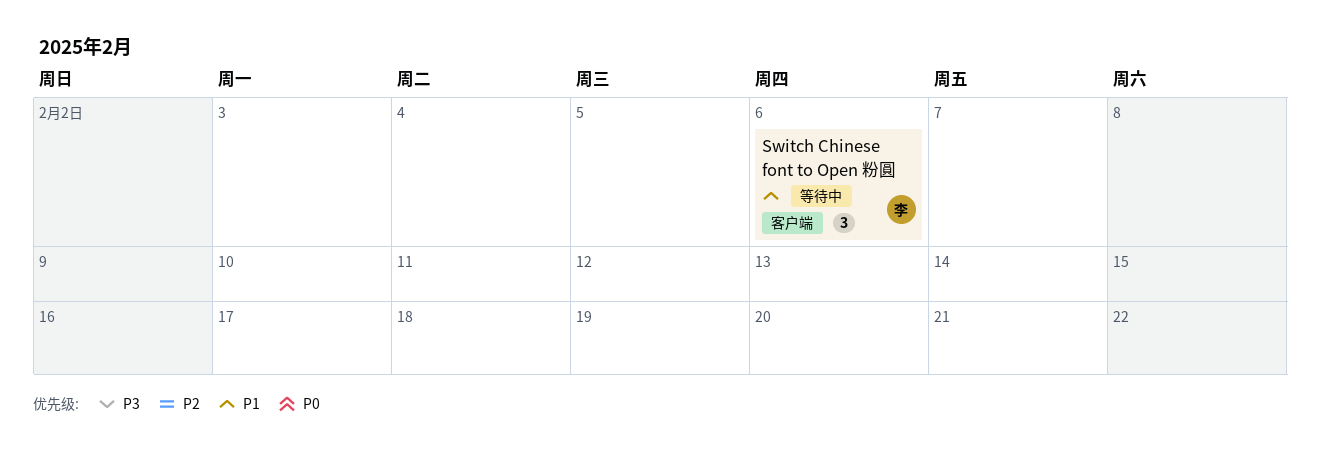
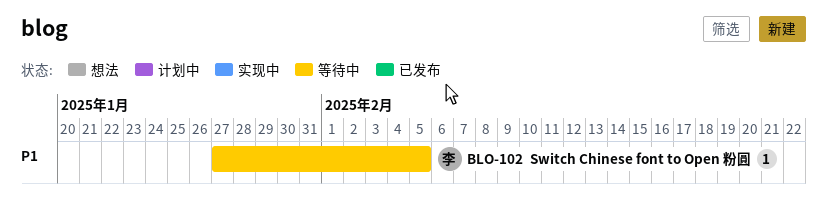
Switch Chinese font to Open 粉圓, estimate: 3 -> 1
Switch Chinese font to Open 粉圓, due: Feb 6 -> Feb 5

